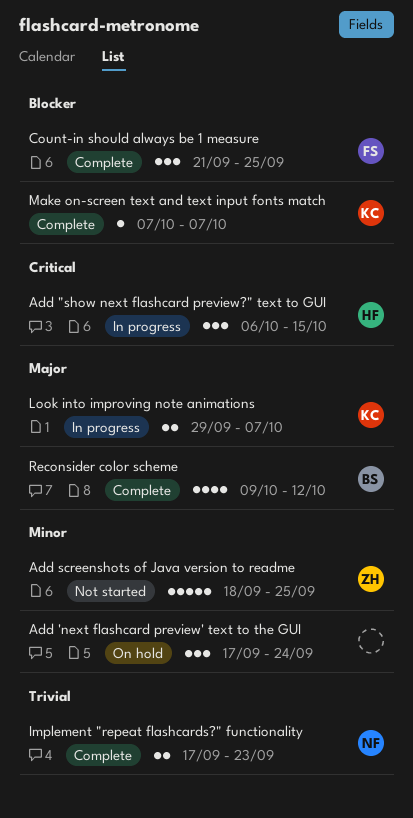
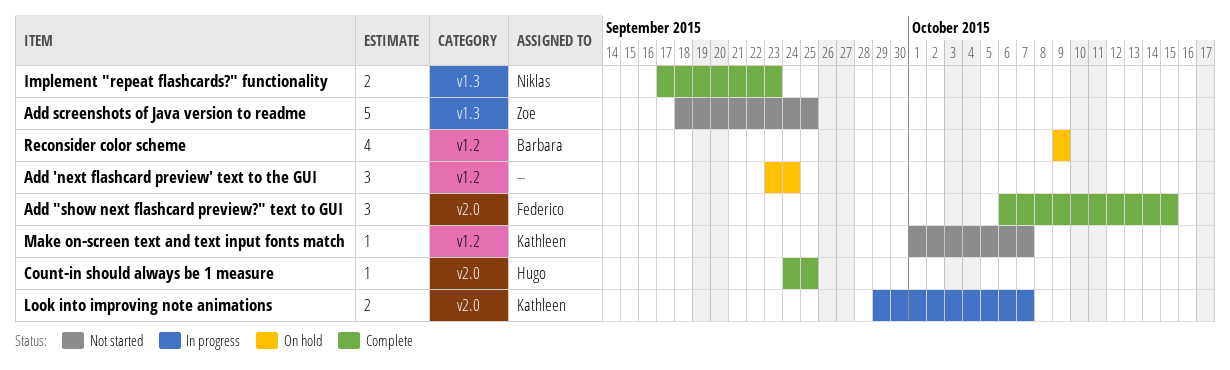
Add "show next flashcard preview?" text to GUI, status: In progress -> Complete
Add "show next flashcard preview?" text to GUI, owner: Hugo -> Federico
Add 'next flashcard preview' text to the GUI, start: Sep 17 -> Sep 23
Count-in should always be 1 measure, owner: Federico -> Hugo
Count-in should always be 1 measure, estimate: 3 -> 1
Count-in should always be 1 measure, start: Sep 21 -> Sep 24
Make on-screen text and text input fonts match, status: Complete -> Not started
Make on-screen text and text input fonts match, start: Oct 7 -> Oct 1
Reconsider color scheme, status: Complete -> On hold
Reconsider color scheme, due: Oct 12 -> Oct 9

